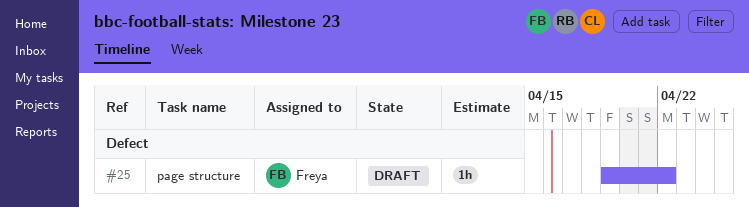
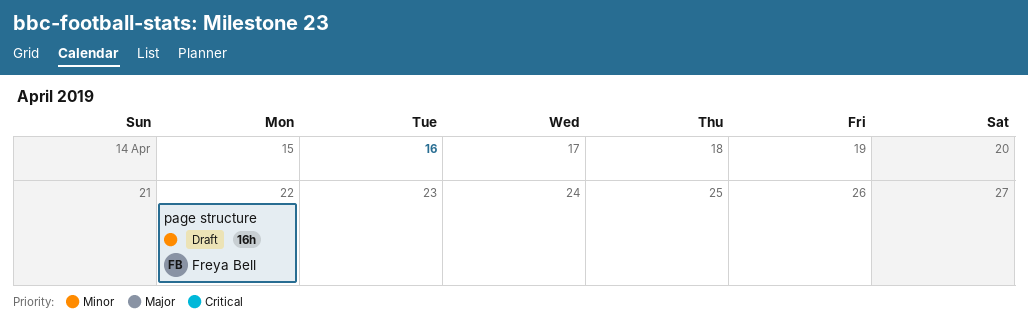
page structure, estimate: 1h -> 16h

